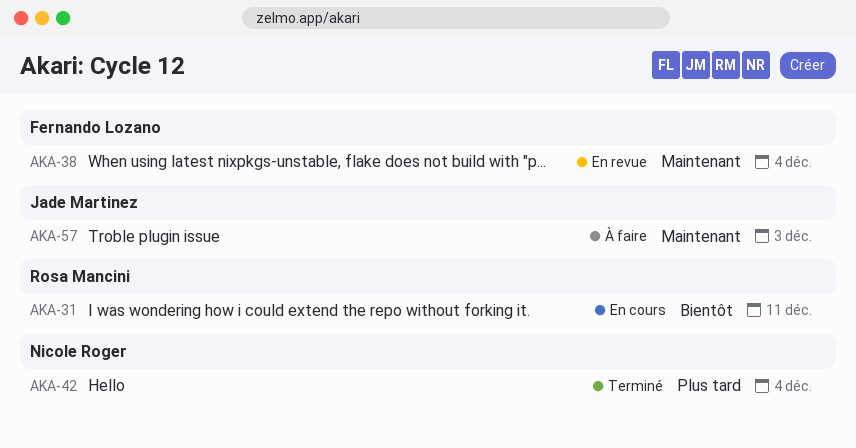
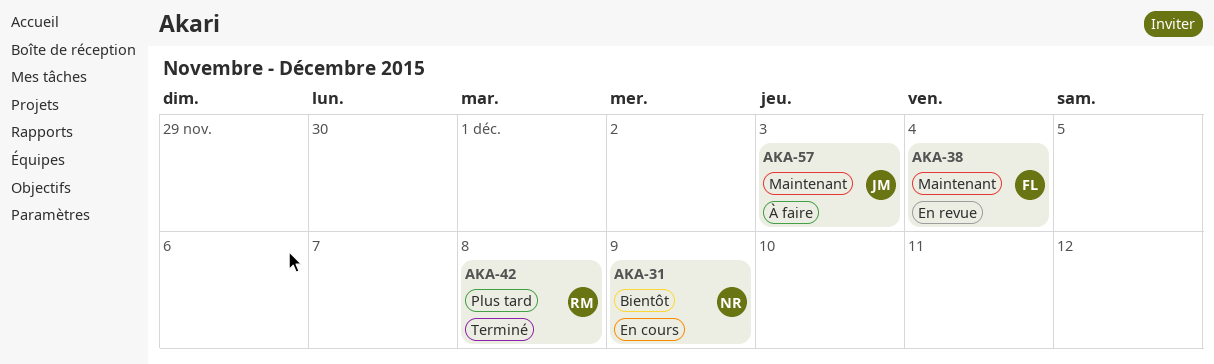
AKA-31, owner: Rosa Mancini -> Nicole Roger
AKA-31, due: Dec 11 -> Dec 9
AKA-42, owner: Nicole Roger -> Rosa Mancini
AKA-42, due: Dec 4 -> Dec 8

